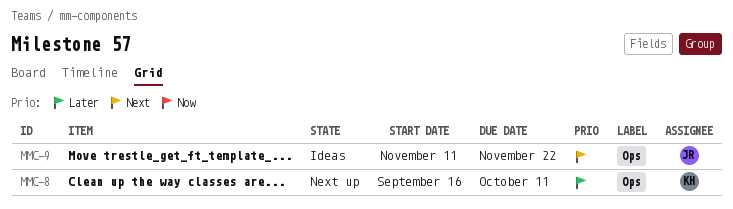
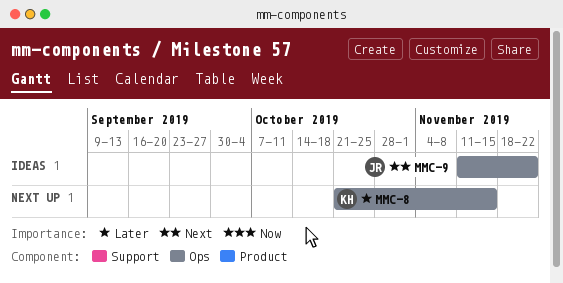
MMC-8, start: Sep 16 -> Oct 21
MMC-8, due: Oct 11 -> Nov 15

